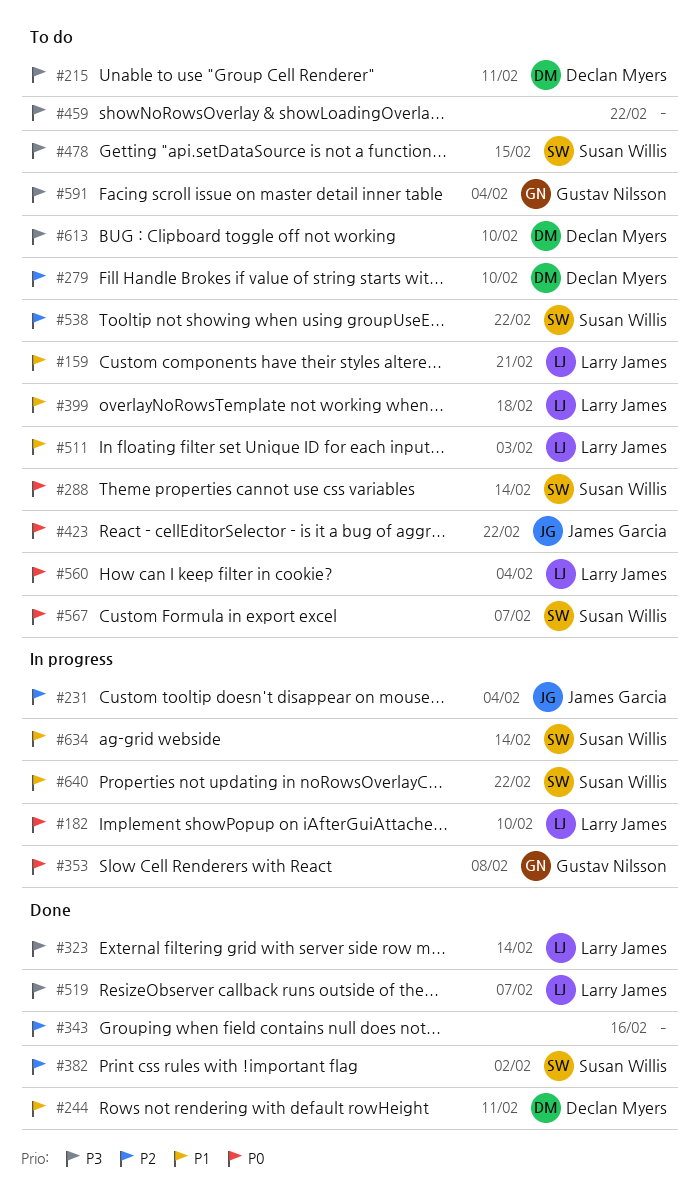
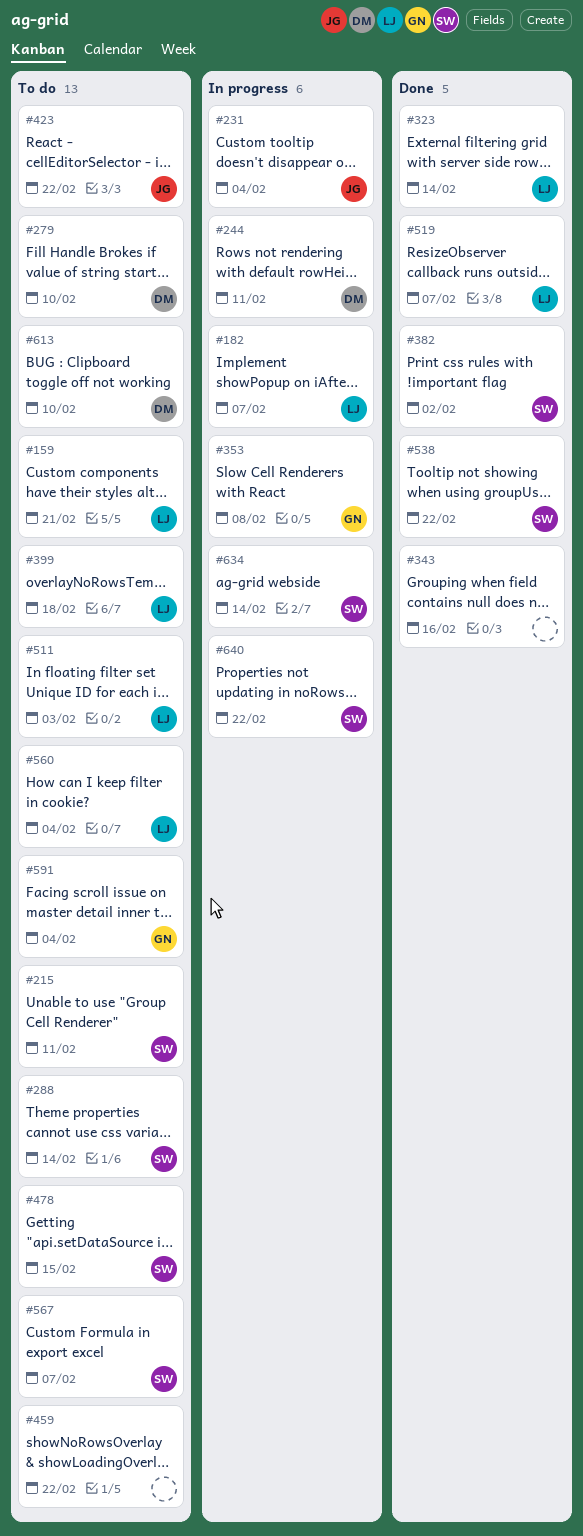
#182, due: Feb 10 -> Feb 7
#215, owner: Declan Myers -> Susan Willis
#244, status: Done -> In progress
#538, status: To do -> Done

